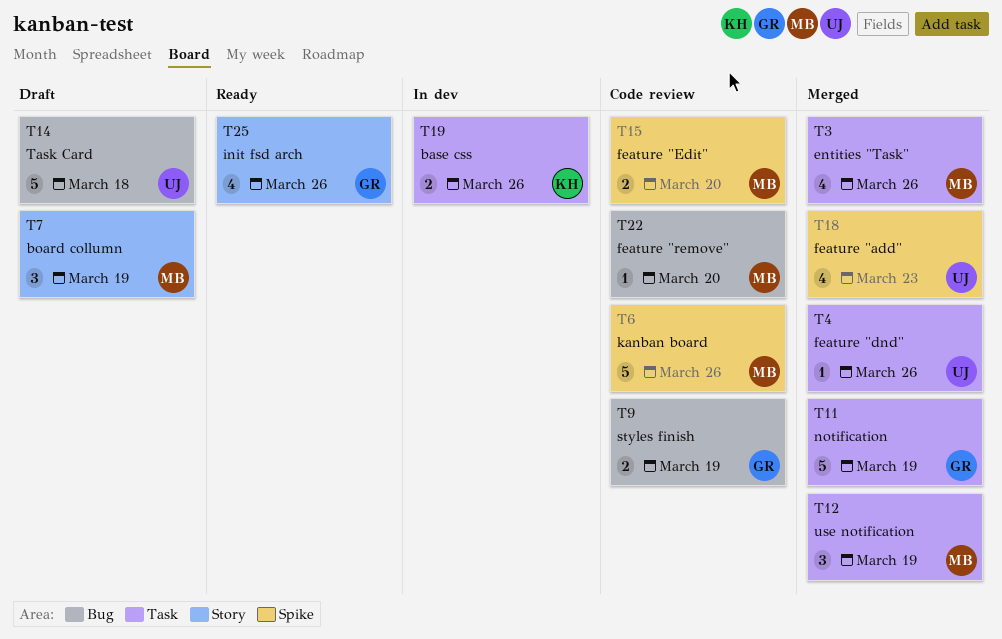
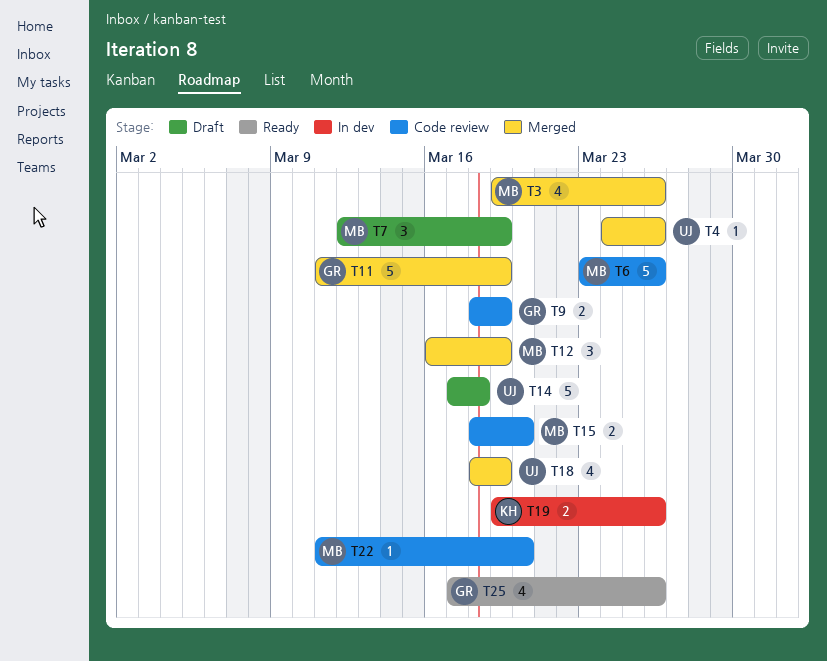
T18, due: Mar 23 -> Mar 19

